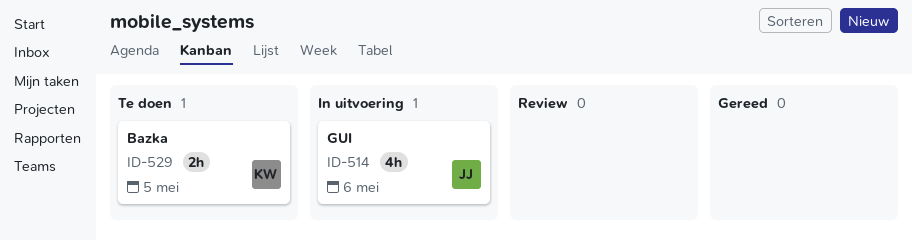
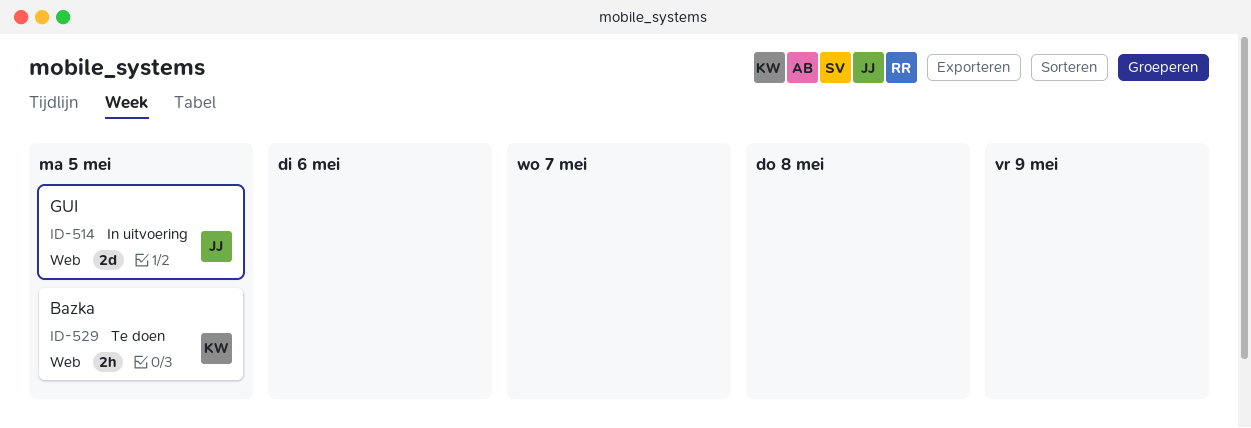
ID-514, estimate: 4h -> 2d
ID-514, due: May 6 -> May 5

